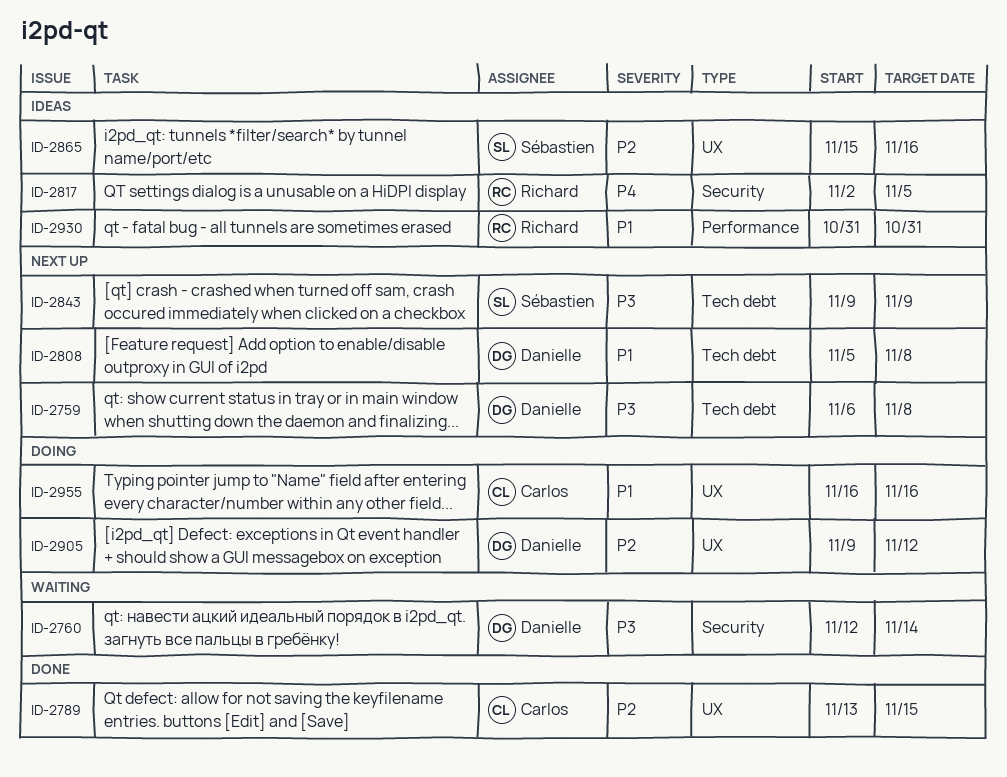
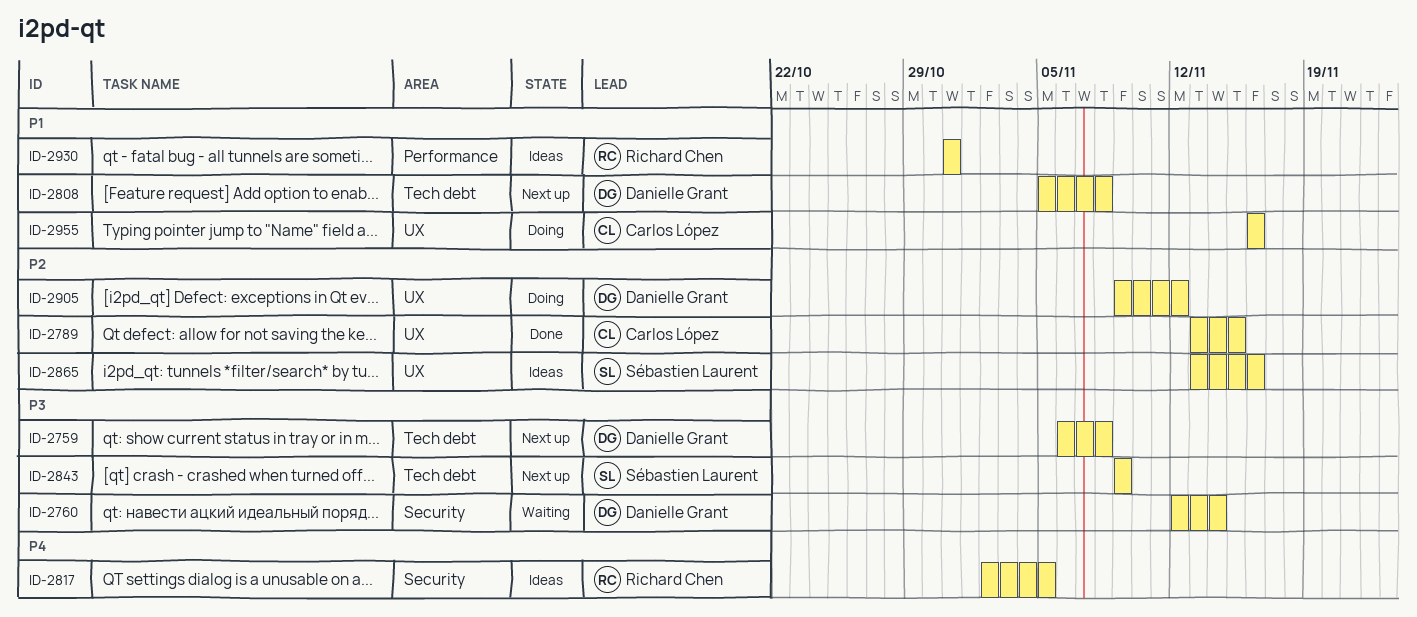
ID-2865, start: Nov 15 -> Nov 13

